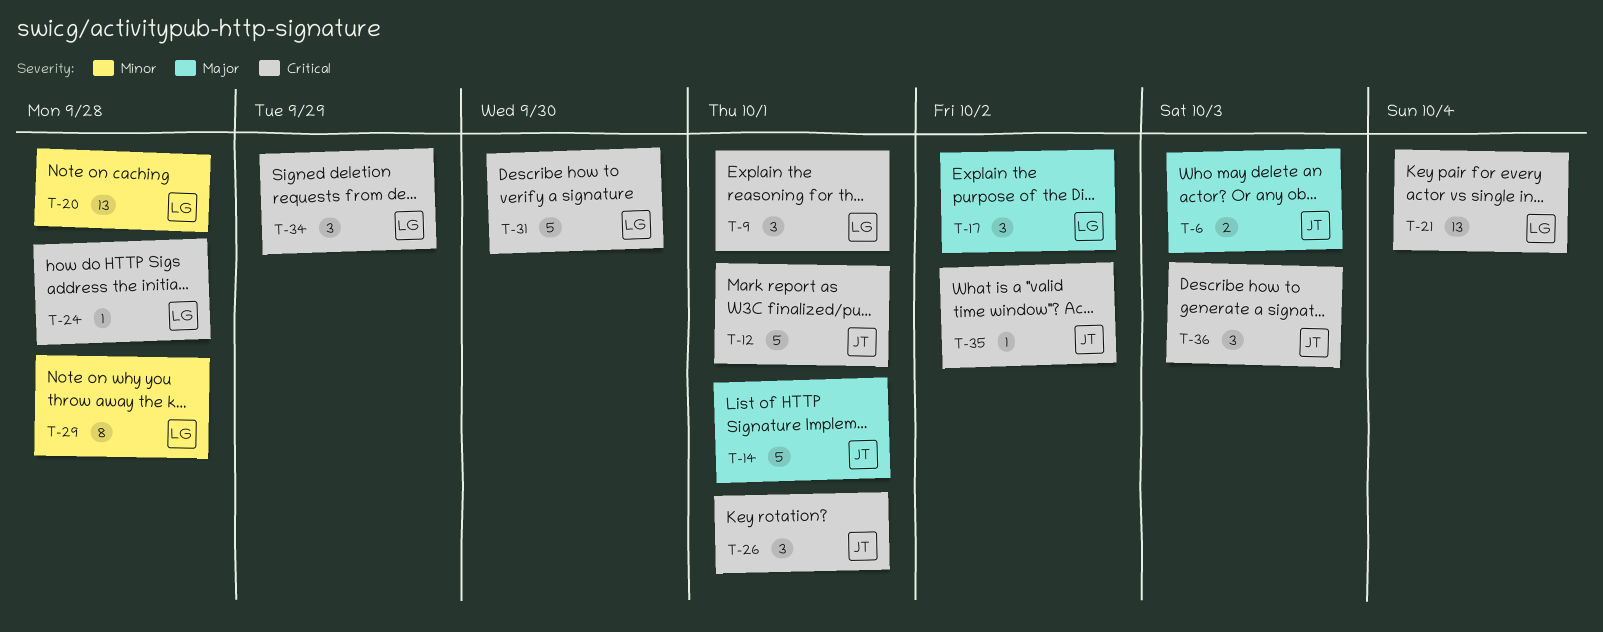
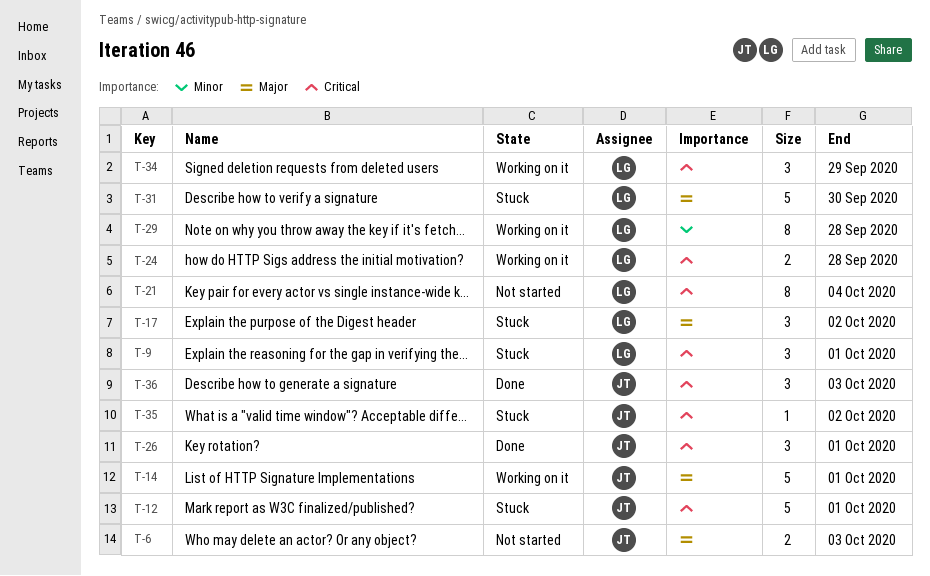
T-20: present -> none
T-21, estimate: 13 -> 8
T-24, estimate: 1 -> 2
T-31, priority: Critical -> Major

